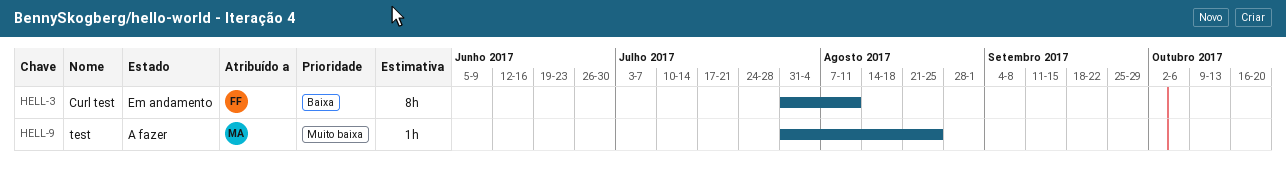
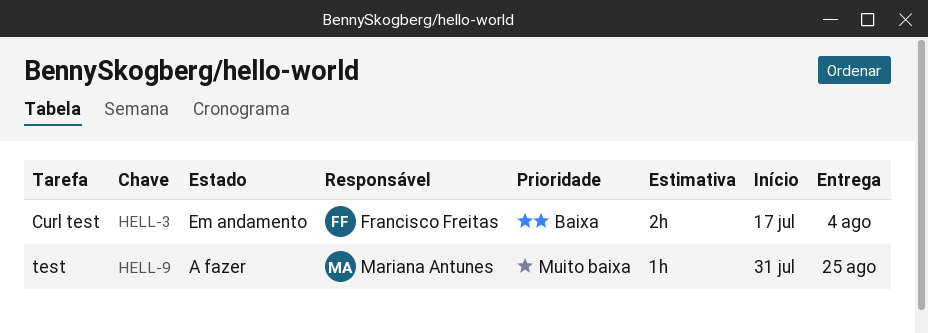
HELL-3, estimate: 8h -> 2h
HELL-3, start: Jul 31 -> Jul 17
HELL-3, due: Aug 11 -> Aug 4

